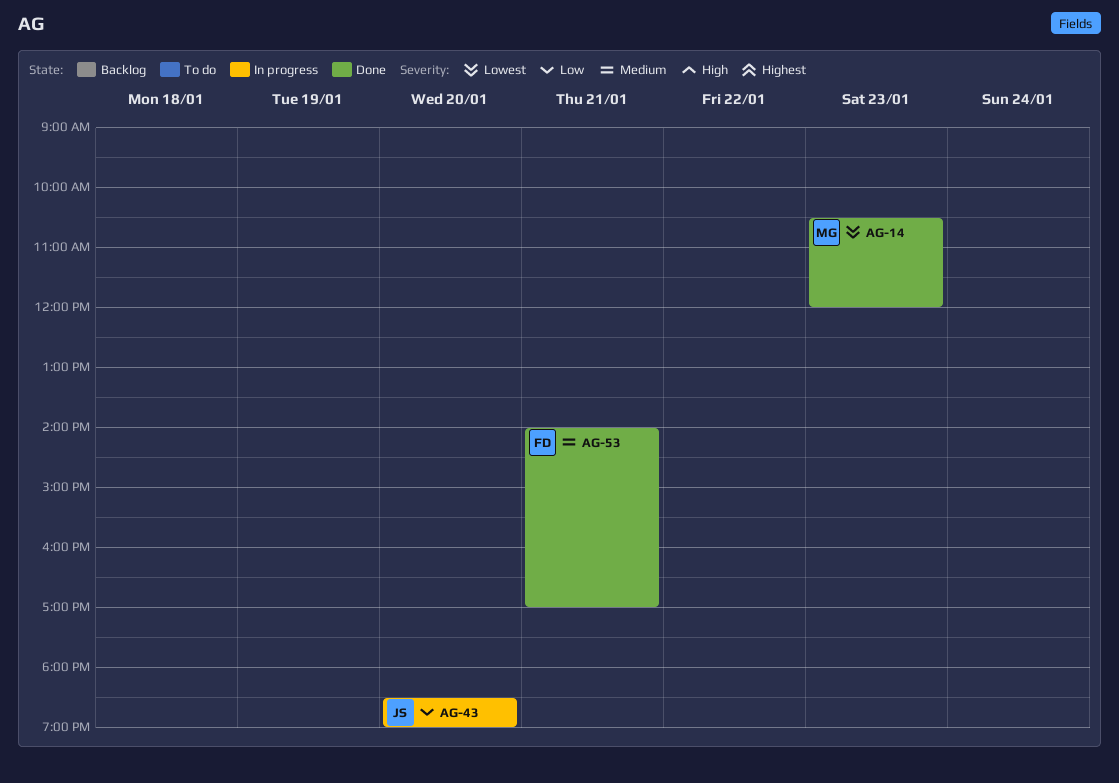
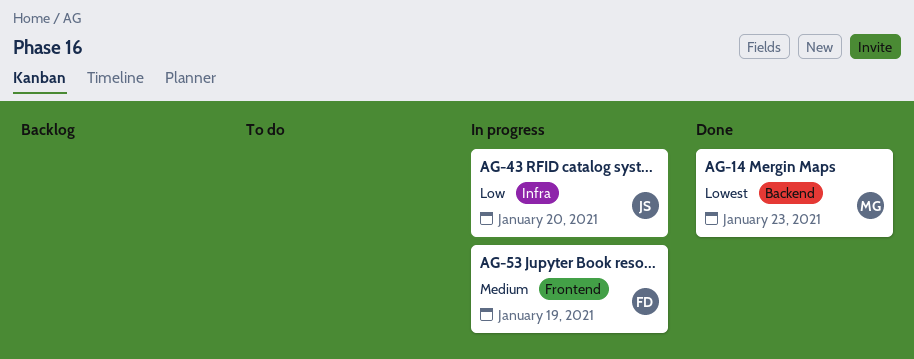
AG-53, status: Done -> In progress
AG-53, day: Jan 21 -> Jan 19

